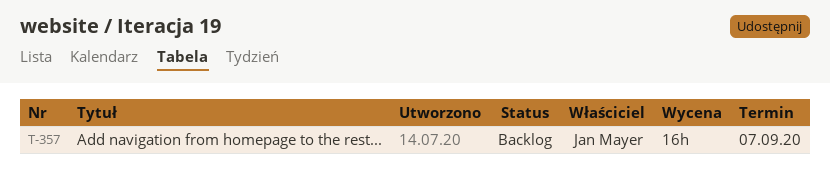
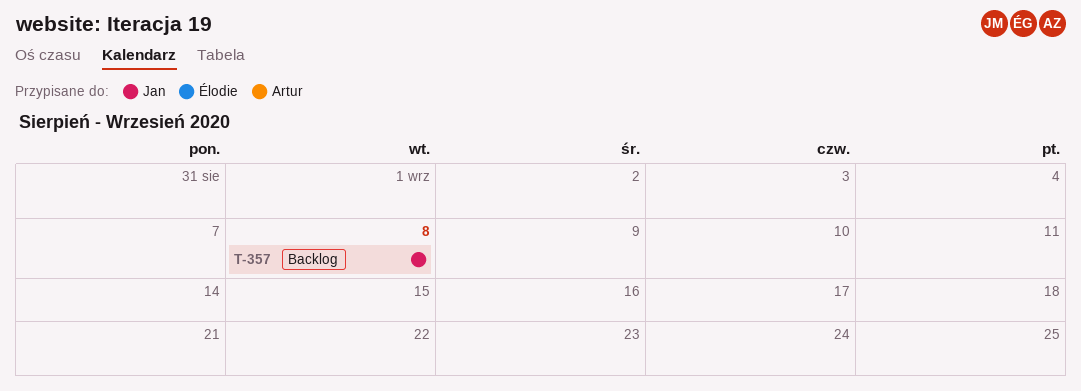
T-357, due: Sep 7 -> Sep 8

